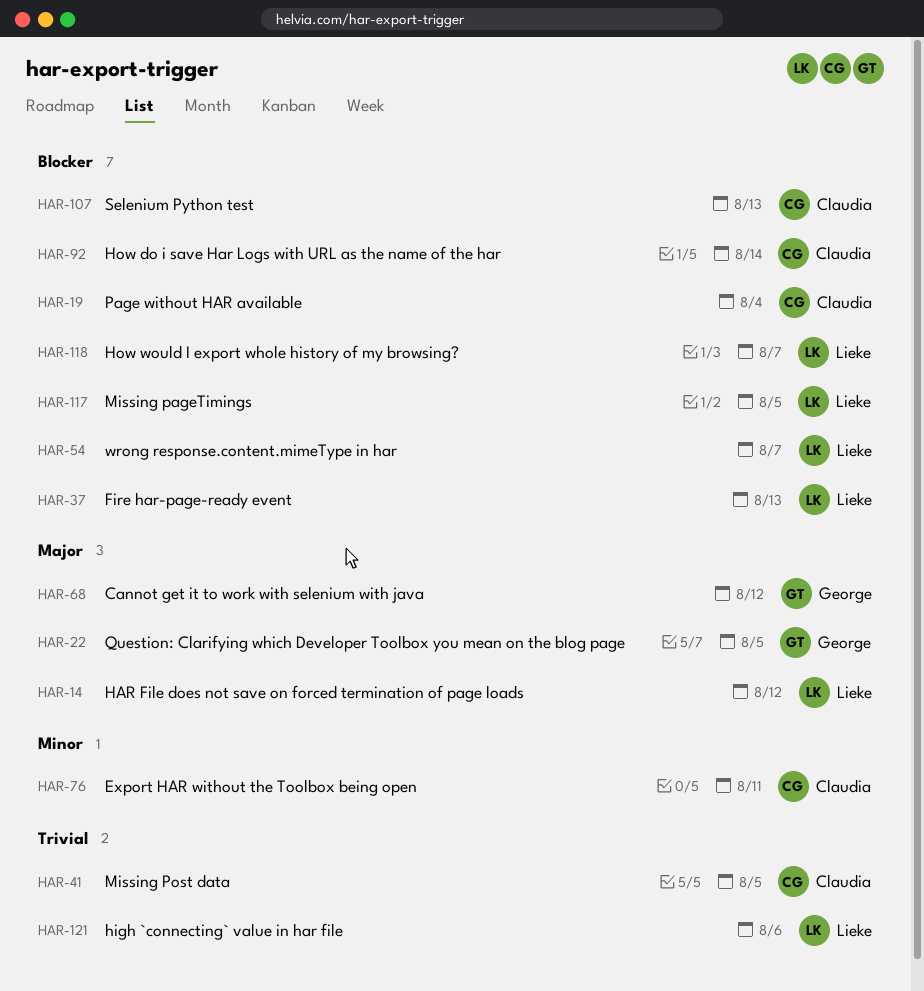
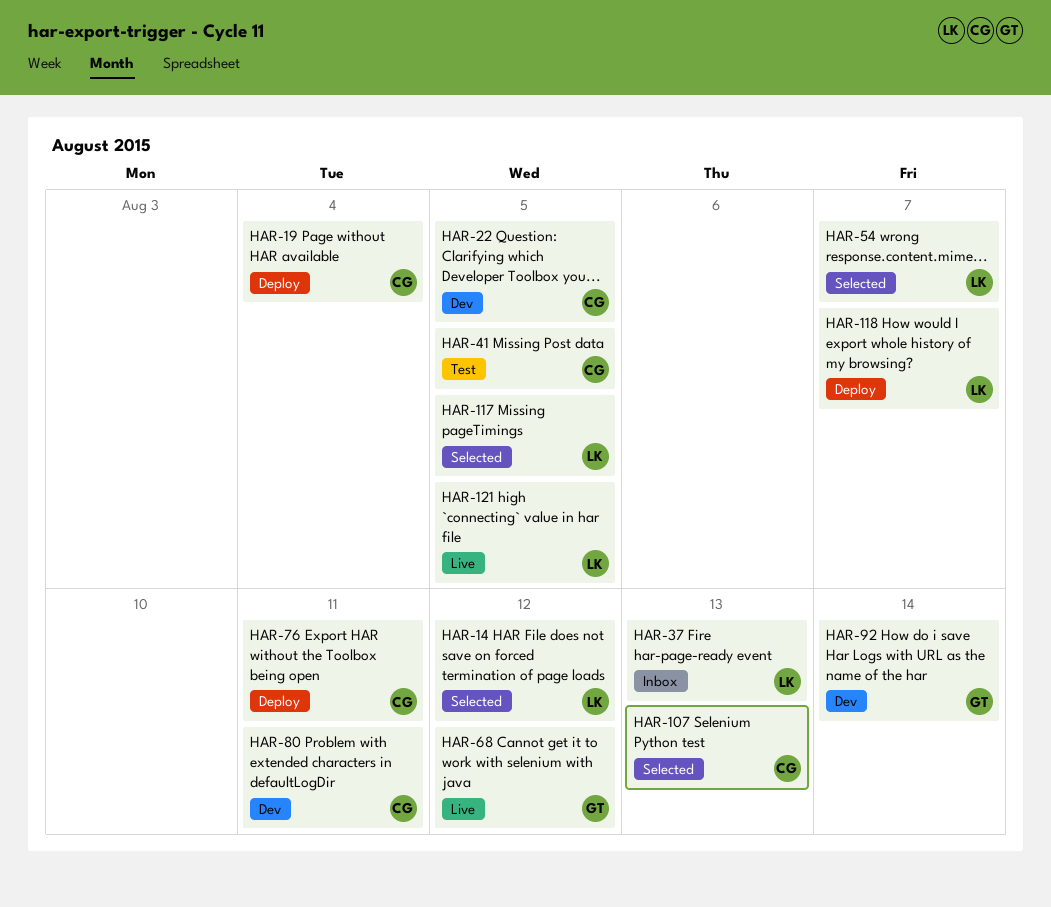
HAR-22, owner: George -> Claudia
HAR-80: none -> present
HAR-92, owner: Claudia -> George
HAR-121, due: Aug 6 -> Aug 5

